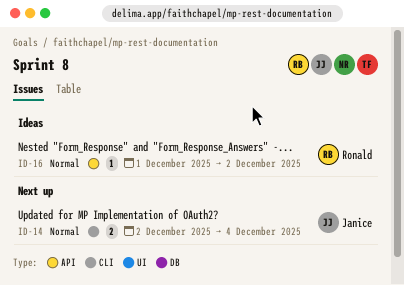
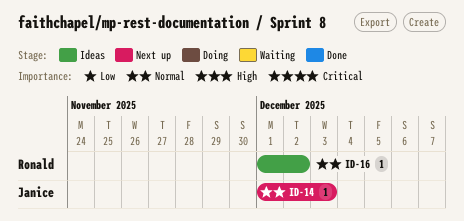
ID-14, estimate: 2 -> 1
ID-14, start: Dec 2 -> Dec 1
ID-14, due: Dec 4 -> Dec 3

